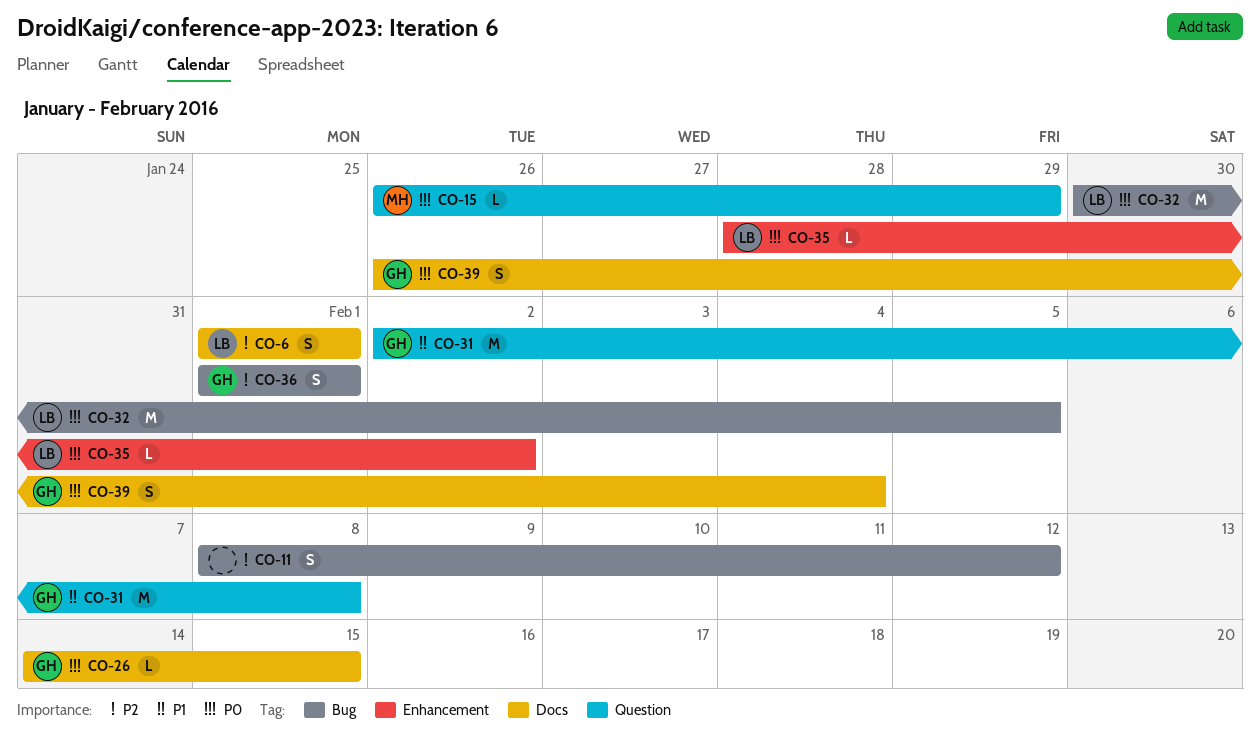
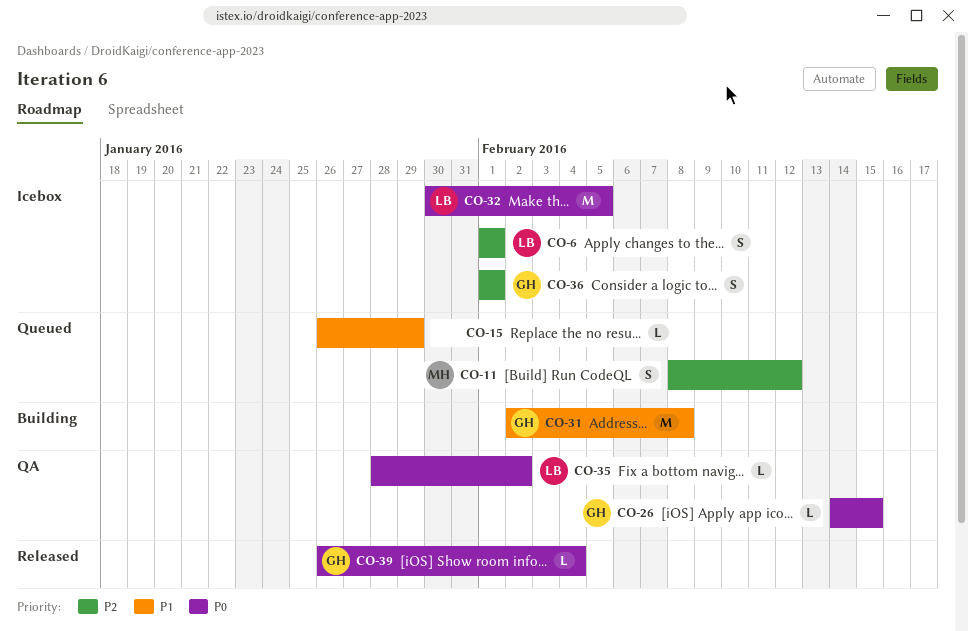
CO-11, owner: none -> MH
CO-15, owner: MH -> none
CO-15, priority: P0 -> P1
CO-39, estimate: S -> L

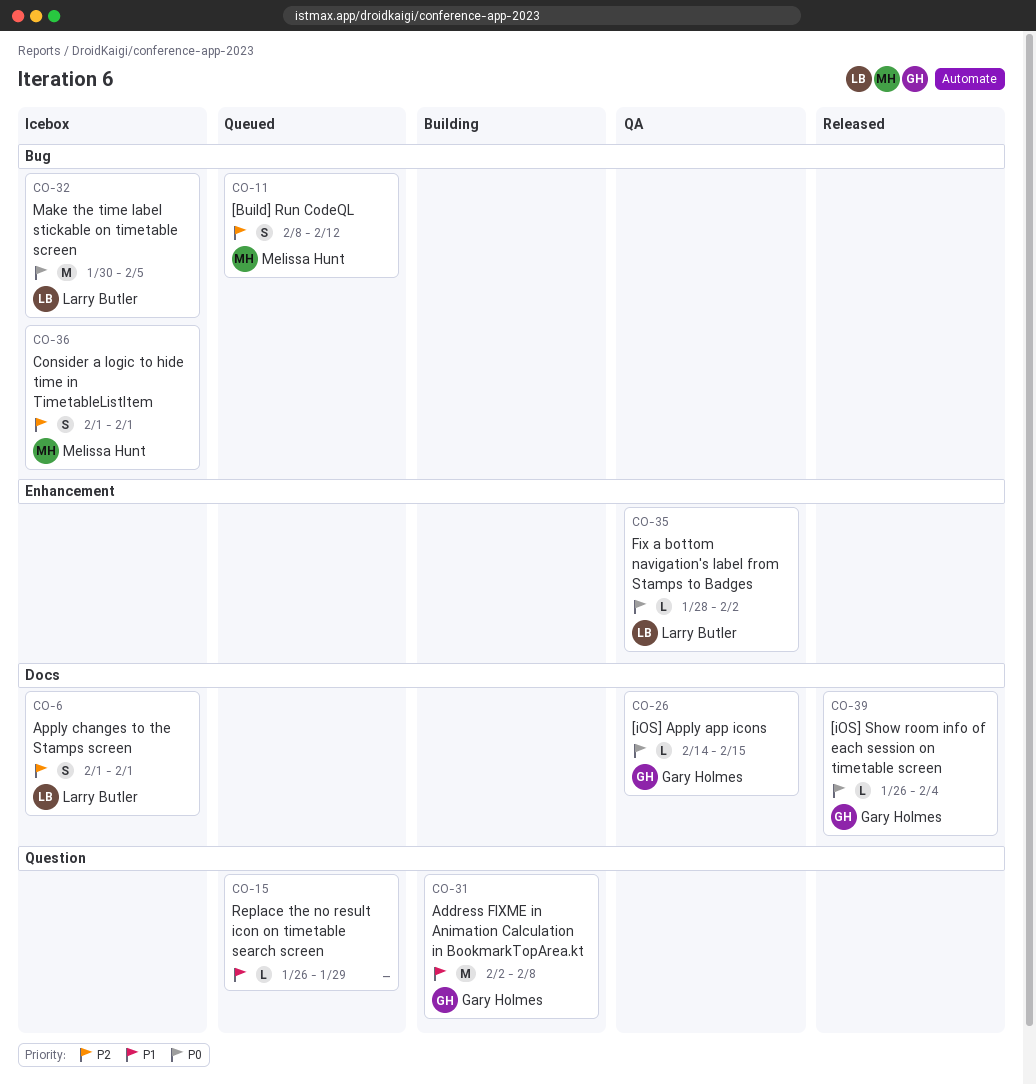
CO-36, owner: Gary Holmes -> Melissa Hunt

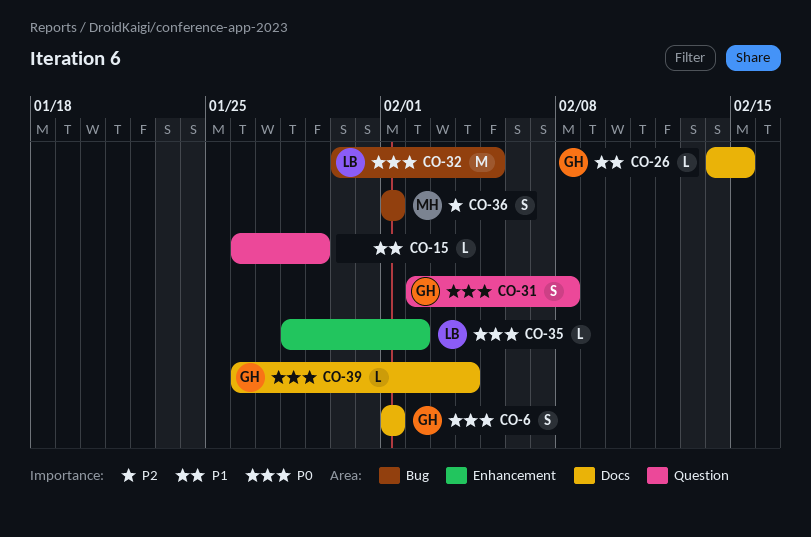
CO-6, owner: Larry Butler -> Gary Holmes
CO-6, priority: P2 -> P0
CO-11: present -> none
CO-26, priority: P0 -> P1
CO-31, priority: P1 -> P0
CO-31, estimate: M -> S

